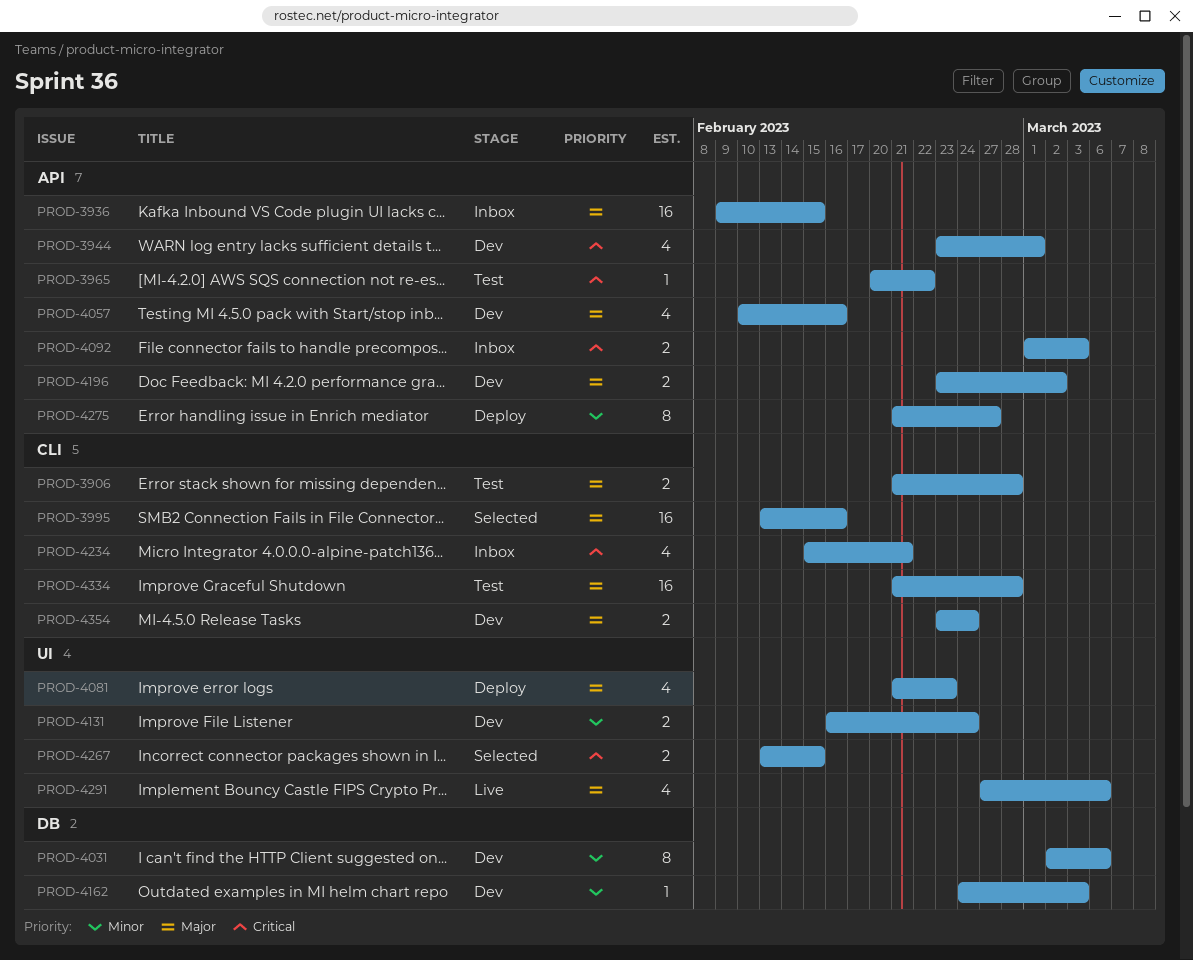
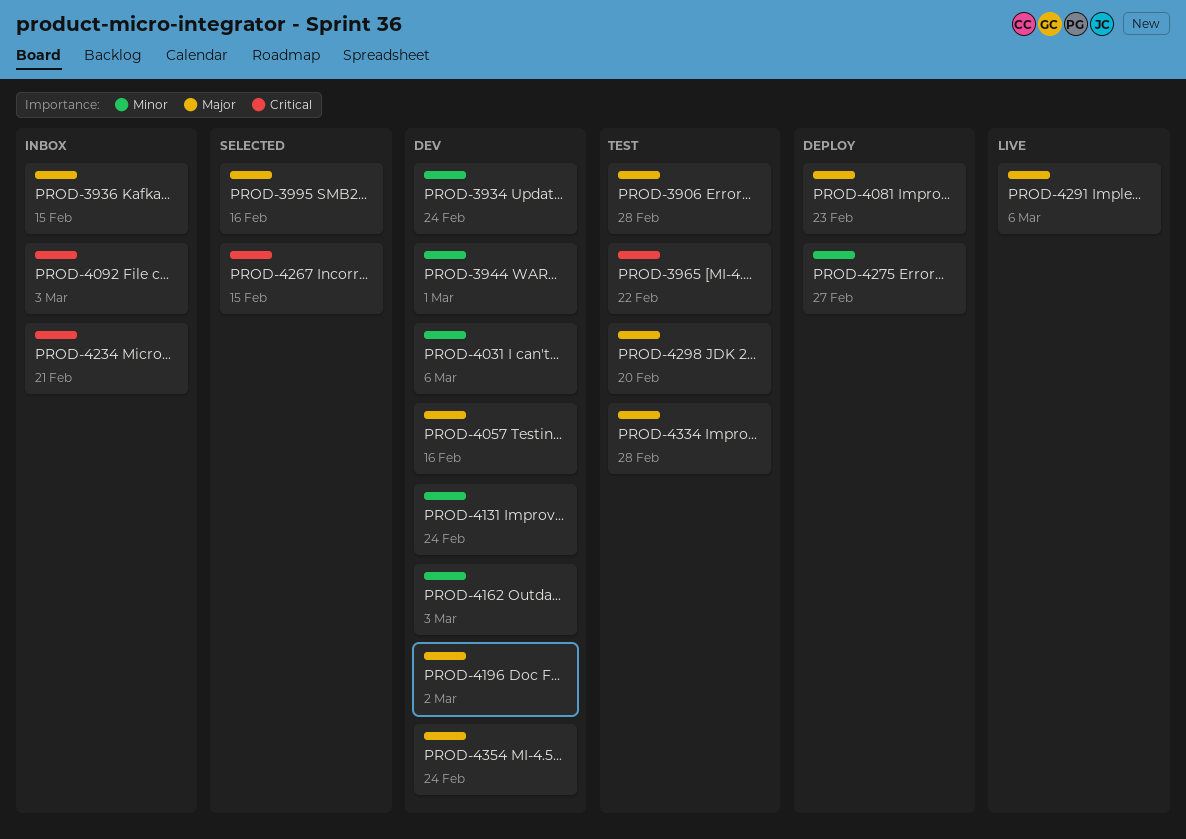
PROD-3934: none -> present
PROD-3944, priority: Critical -> Minor
PROD-4298: none -> present

